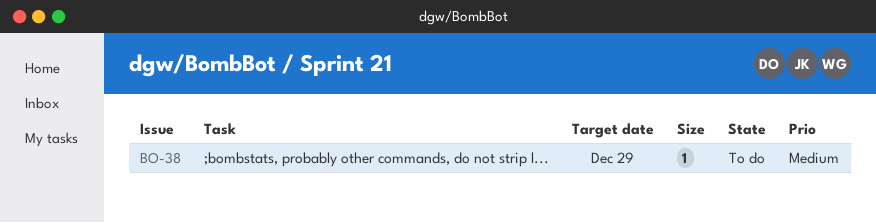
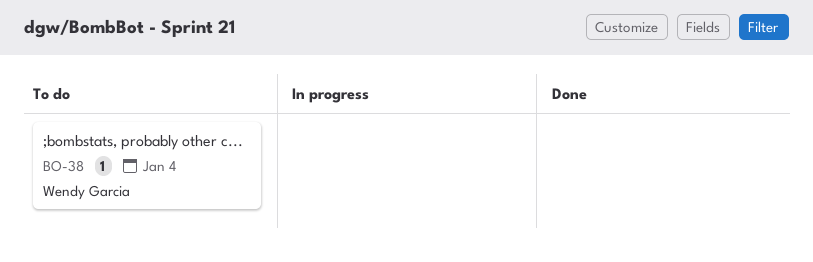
BO-38, due: Dec 29 -> Jan 4

